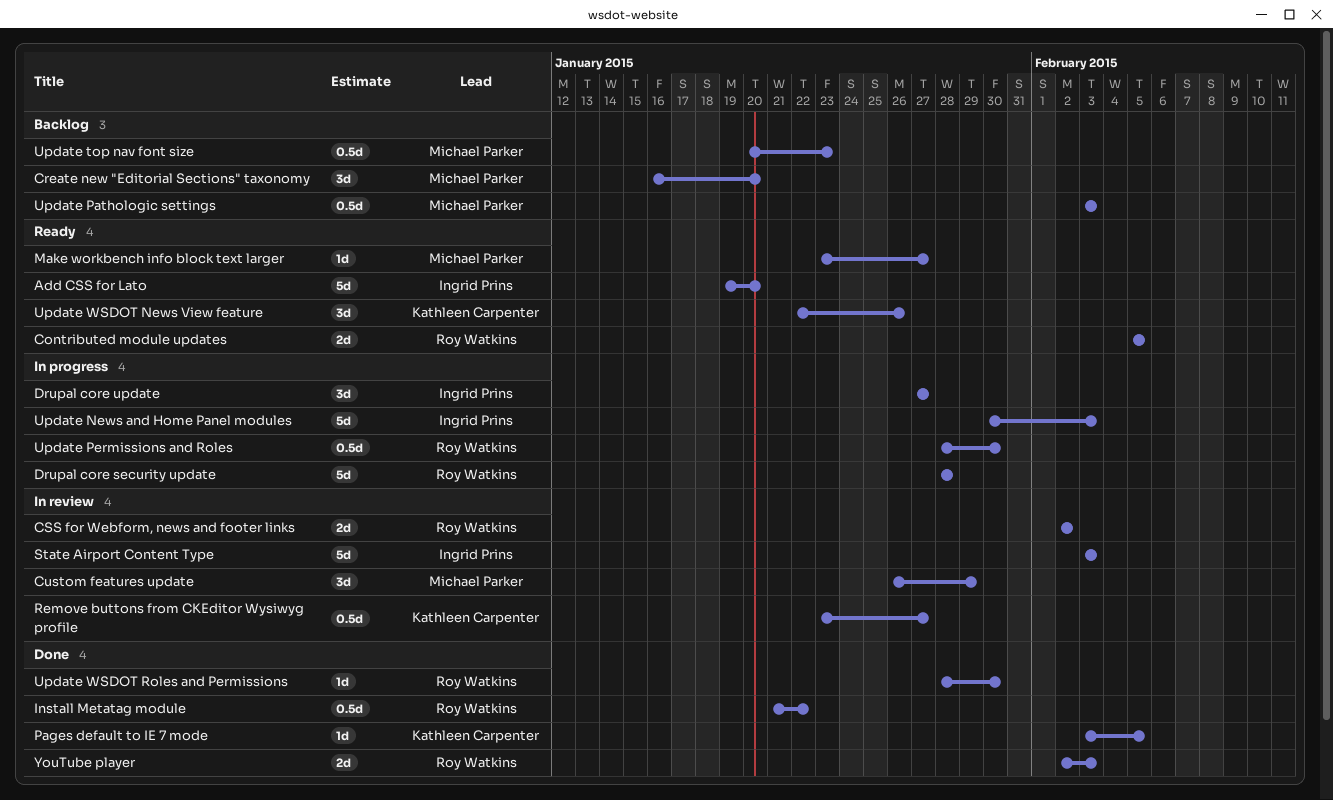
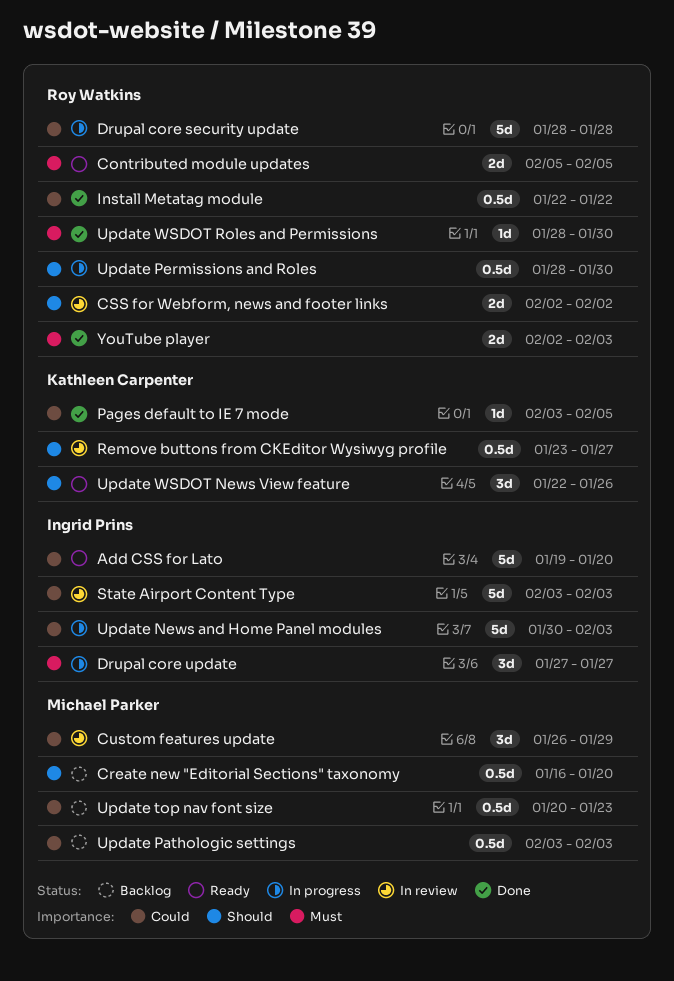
Create new "Editorial Sections" taxonomy, estimate: 3d -> 0.5d
Install Metatag module, start: Jan 21 -> Jan 22
Make workbench info block text larger: present -> none

